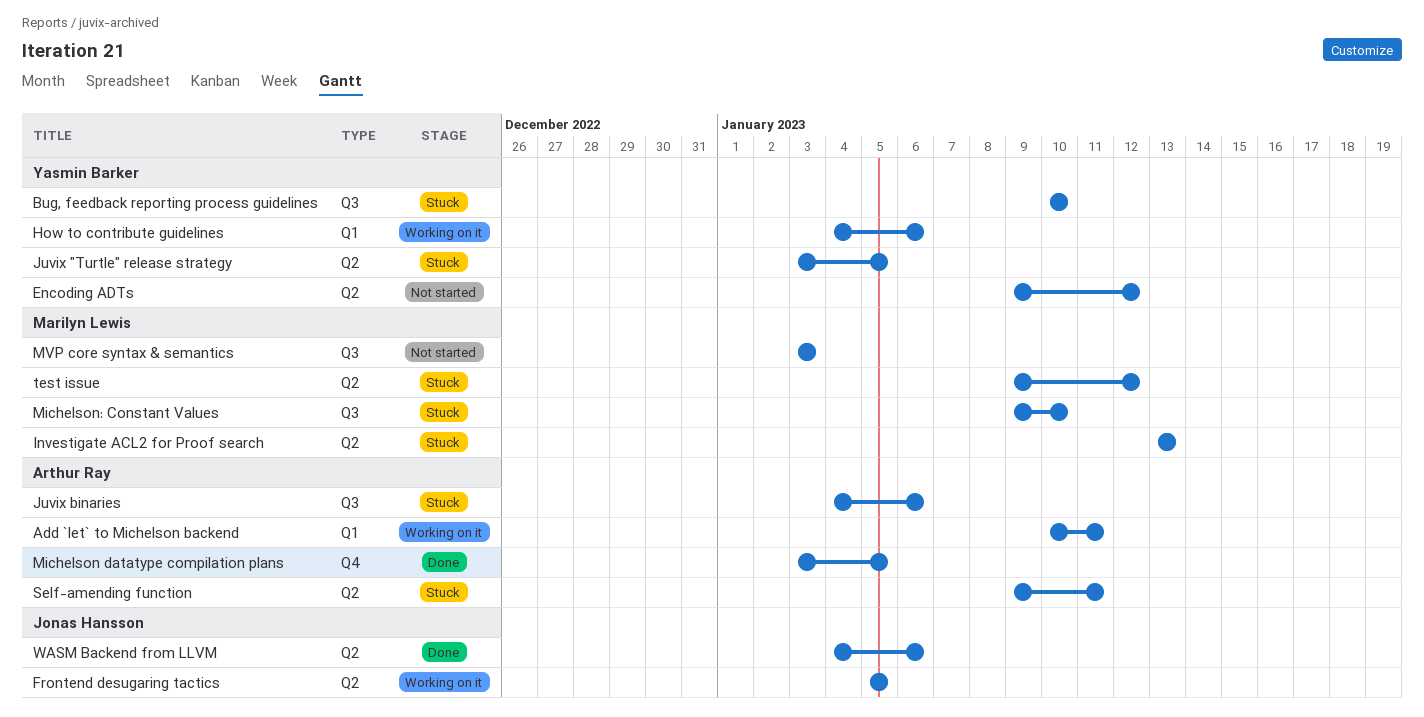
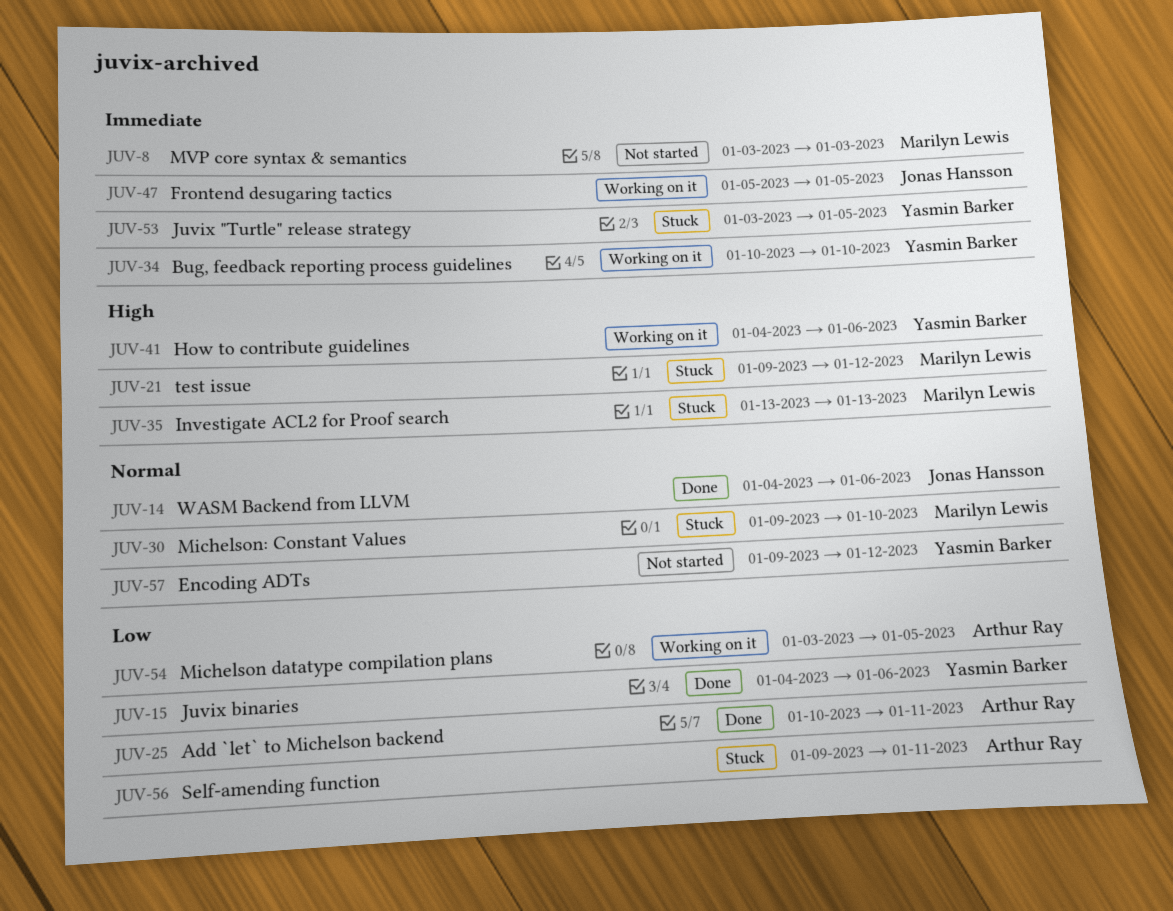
Add `let` to Michelson backend, status: Working on it -> Done
Bug, feedback reporting process guidelines, status: Stuck -> Working on it
Juvix binaries, status: Stuck -> Done
Juvix binaries, owner: Arthur Ray -> Yasmin Barker
Michelson datatype compilation plans, status: Done -> Working on it

